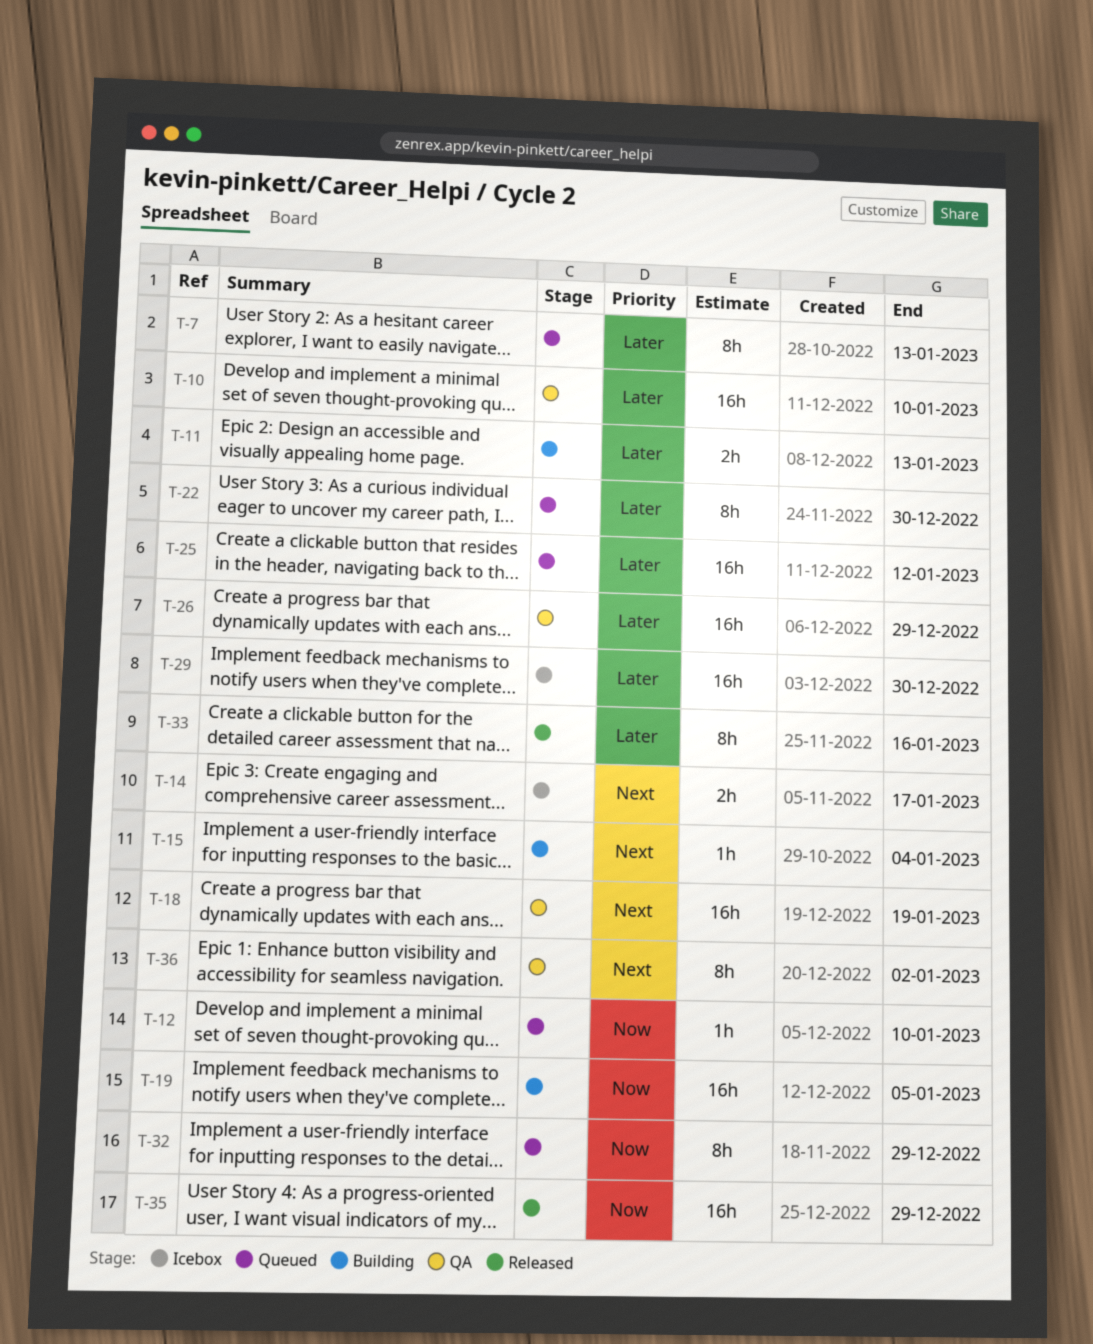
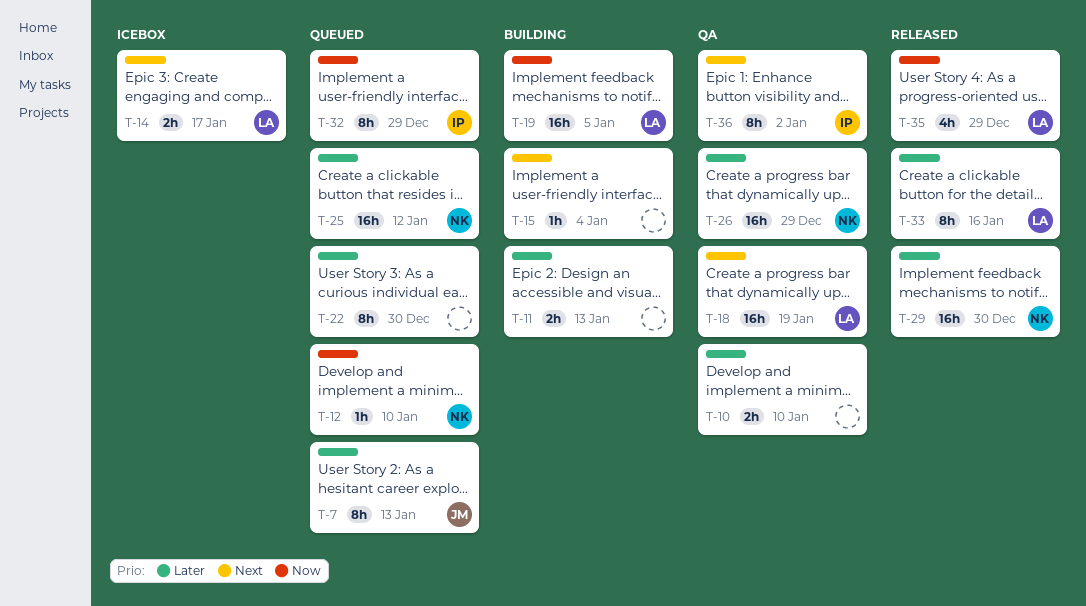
T-10, estimate: 16h -> 2h
T-29, status: Icebox -> Released
T-35, estimate: 16h -> 4h

